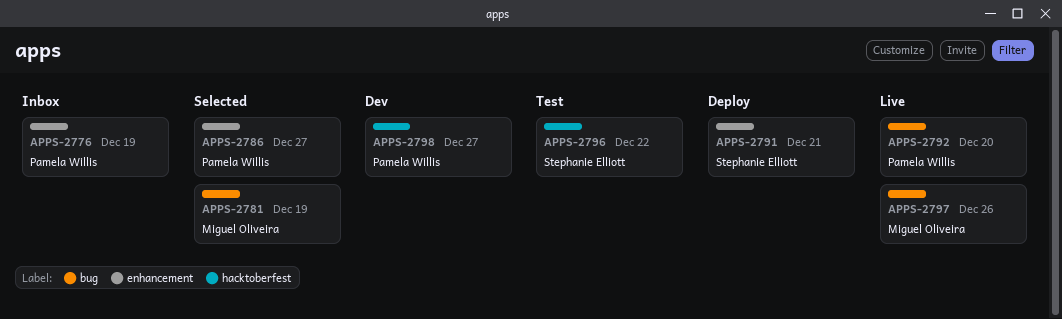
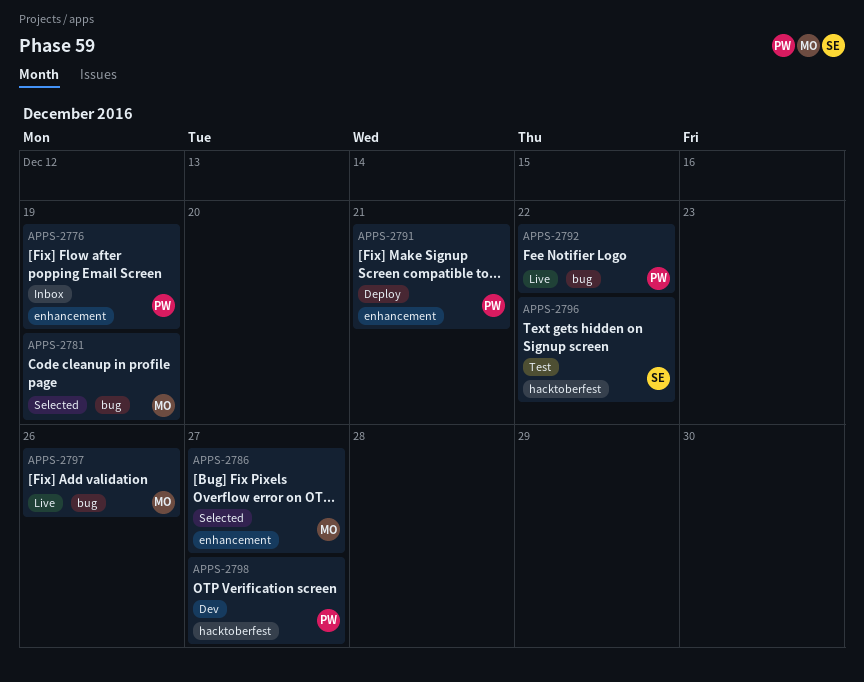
APPS-2786, owner: Pamela Willis -> Miguel Oliveira
APPS-2791, owner: Stephanie Elliott -> Pamela Willis
APPS-2792, due: Dec 20 -> Dec 22

